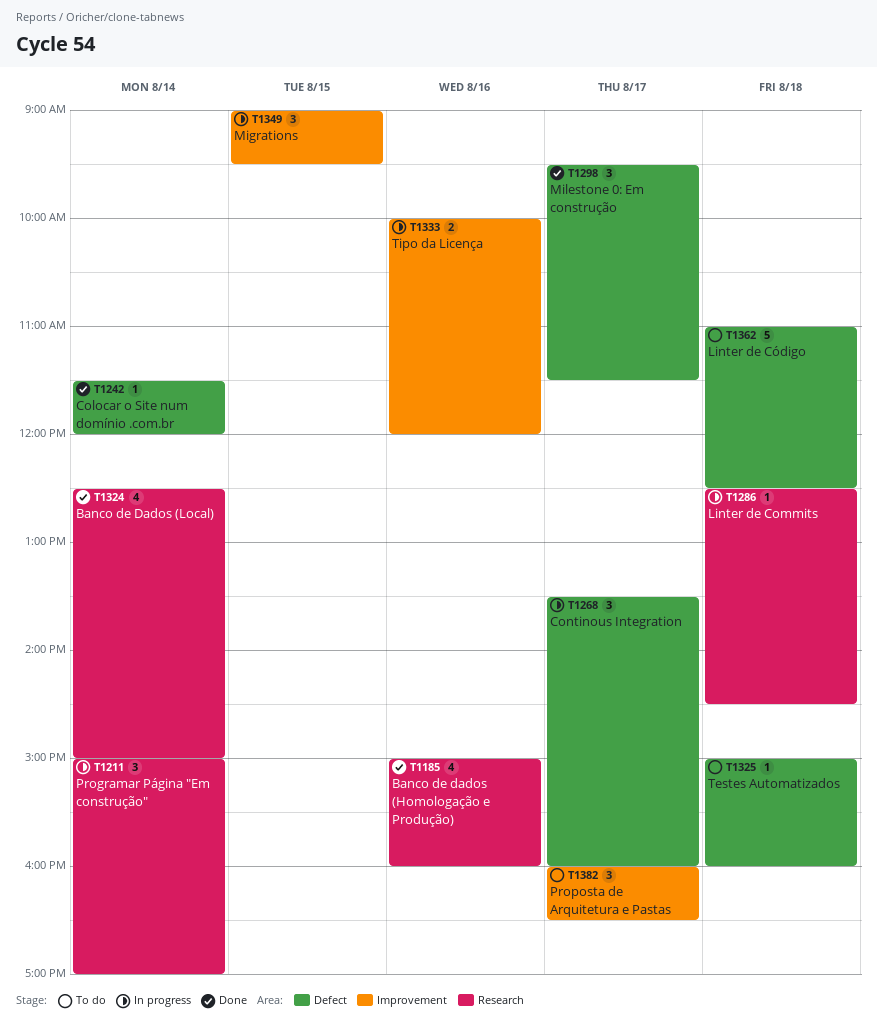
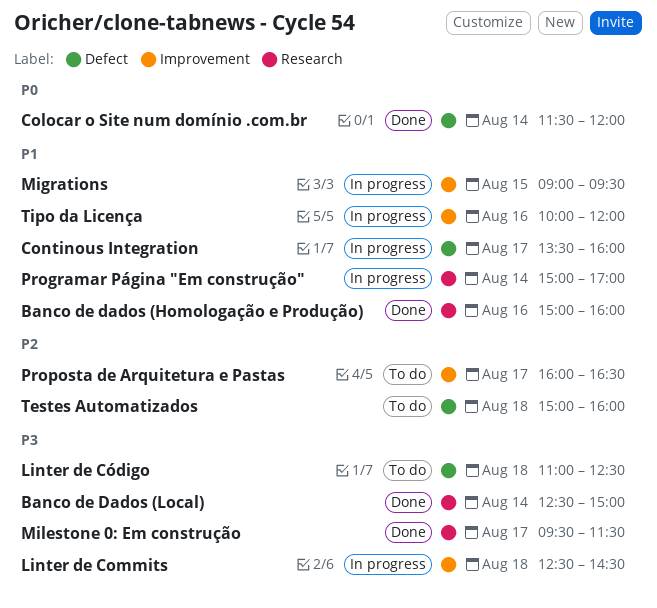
Linter de Commits, label: Research -> Improvement
Milestone 0: Em construção, label: Defect -> Research

